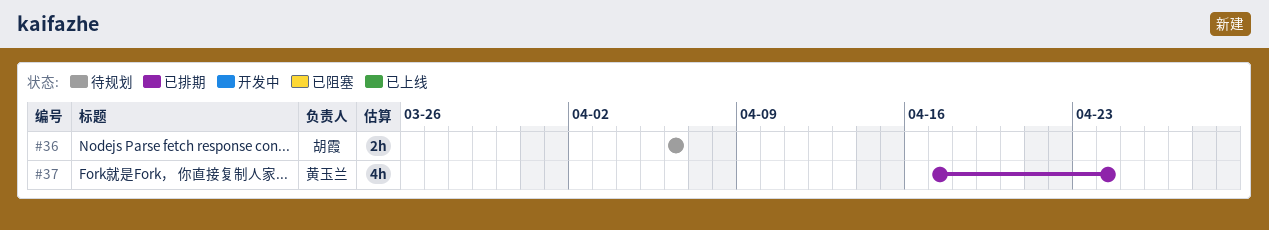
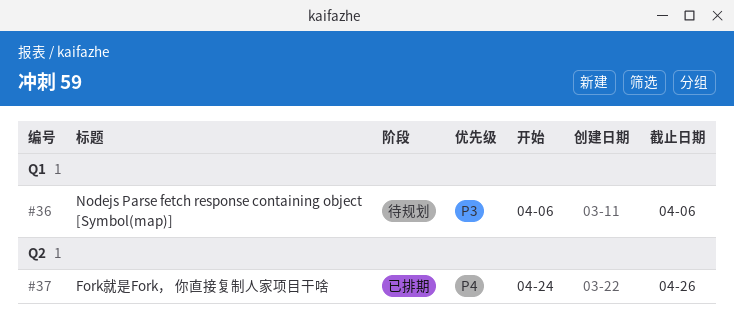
#37, start: Apr 17 -> Apr 24
#37, due: Apr 24 -> Apr 26

